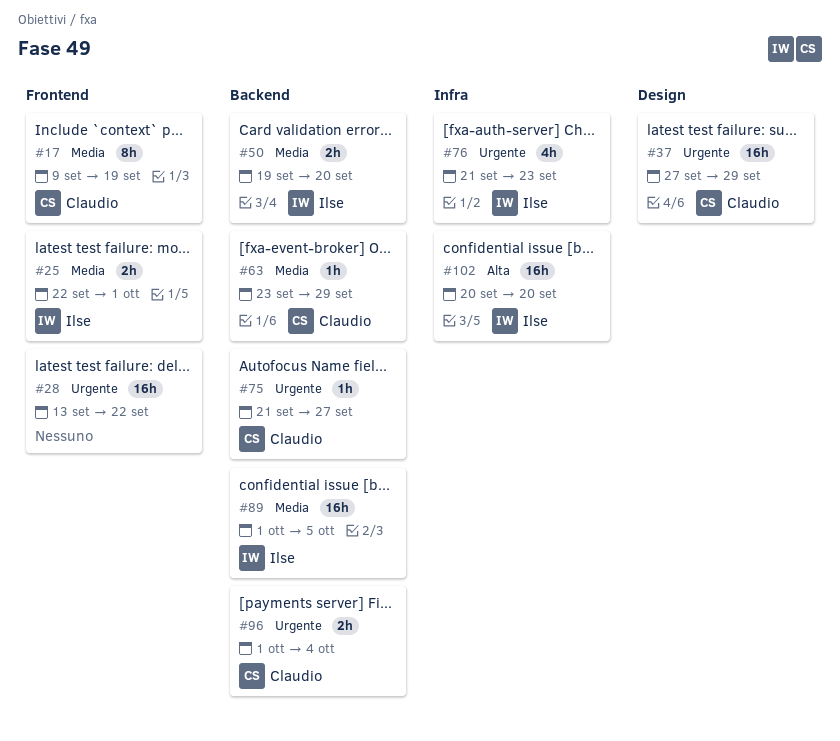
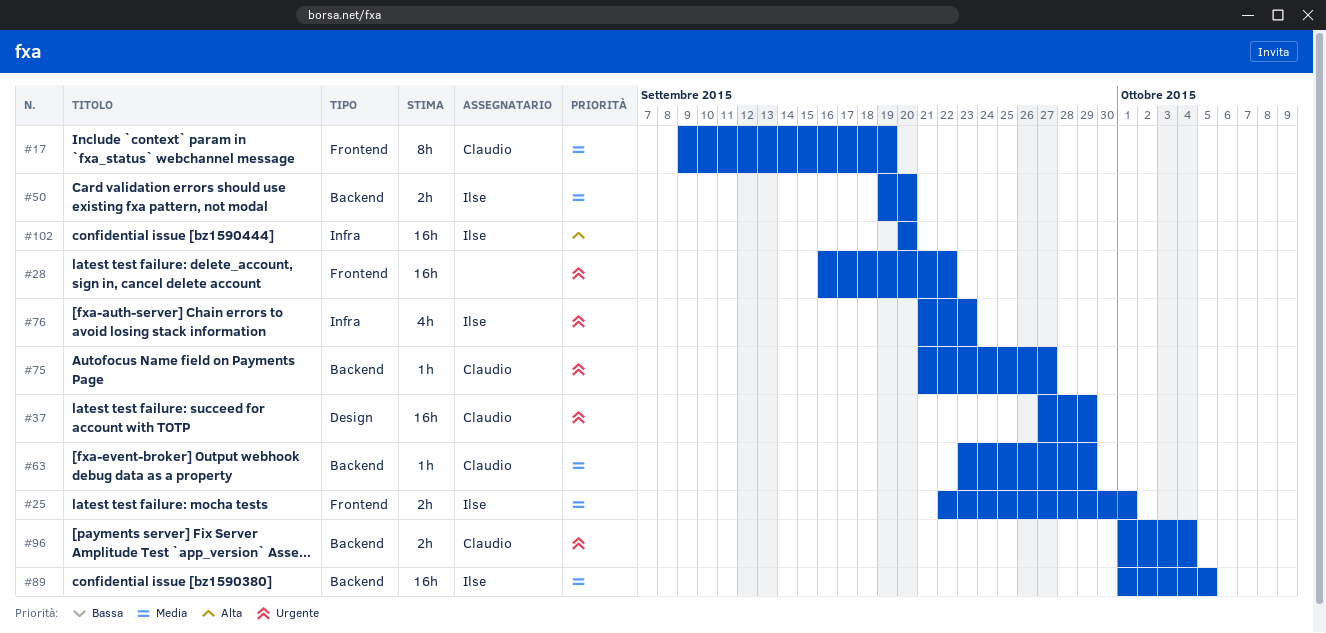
#28, start: Sep 13 -> Sep 16

